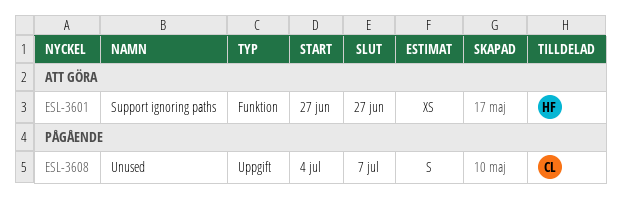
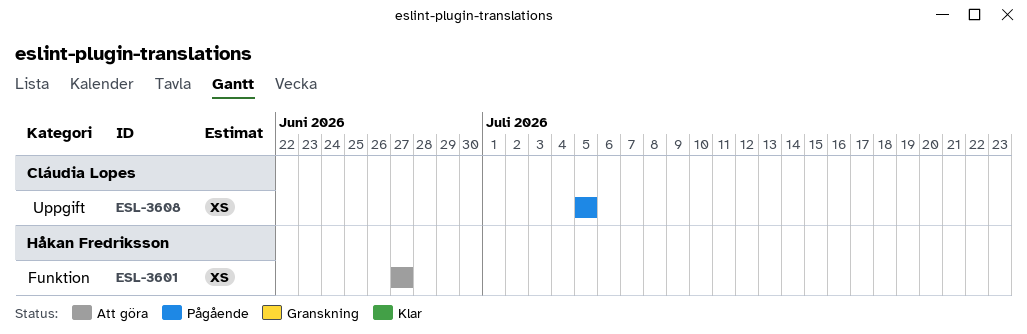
ESL-3608, estimate: S -> XS
ESL-3608, start: Jul 4 -> Jul 5
ESL-3608, due: Jul 7 -> Jul 5

